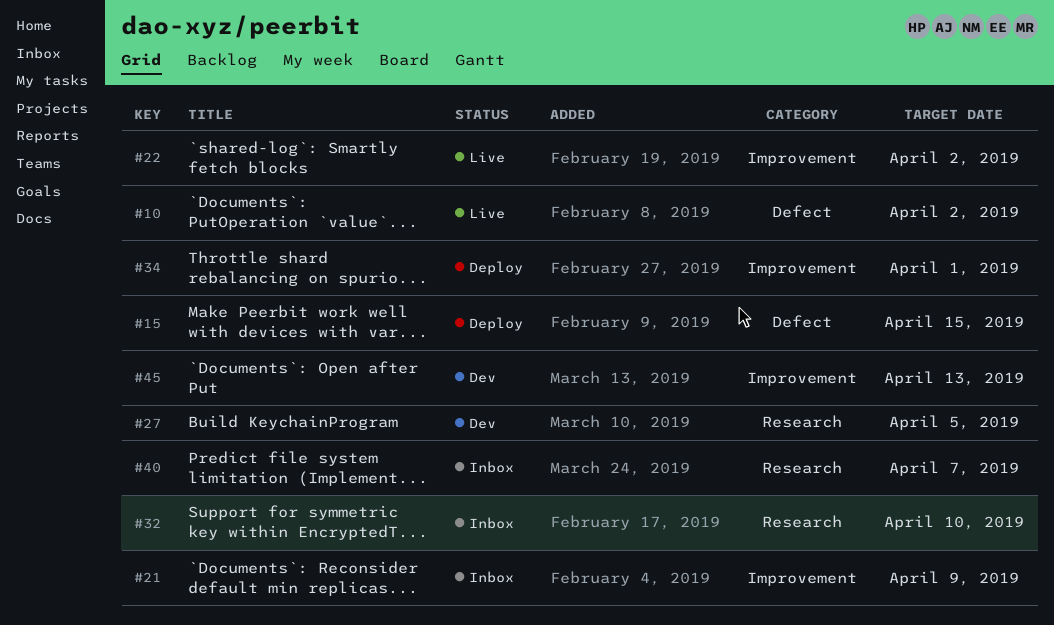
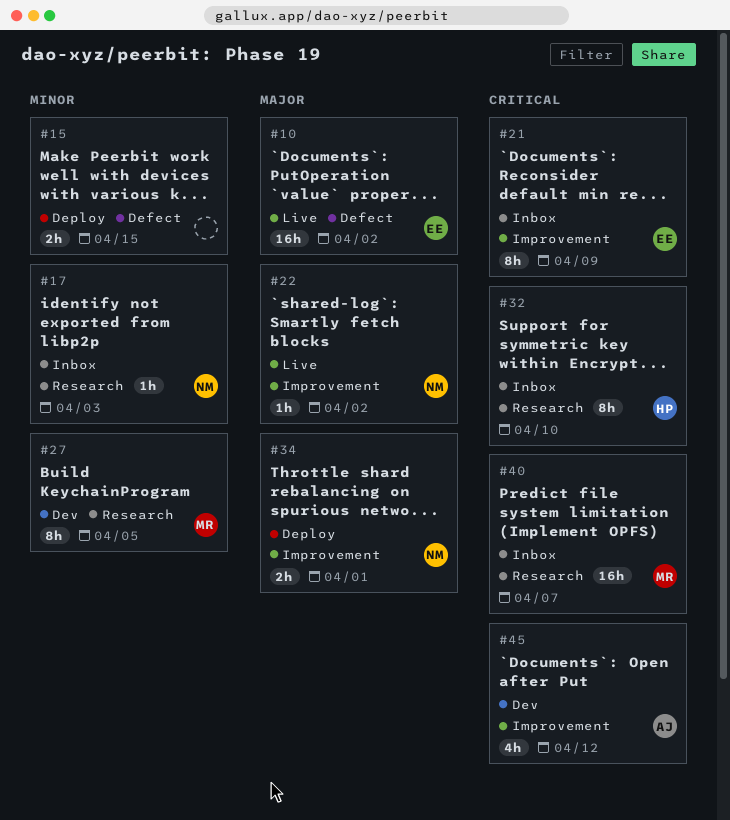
#17: none -> present
#45, due: Apr 13 -> Apr 12

